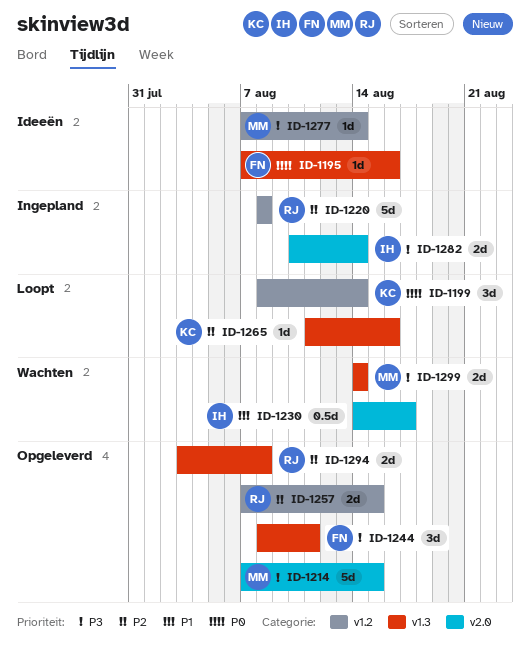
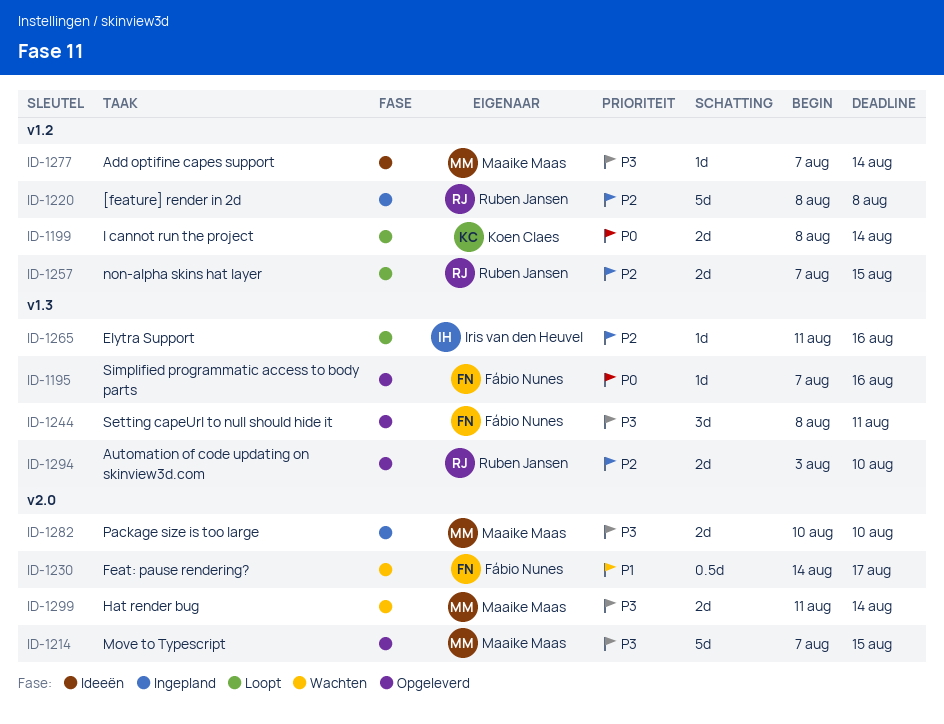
ID-1195, status: Ideeën -> Opgeleverd
ID-1199, estimate: 3d -> 2d
ID-1230, owner: Iris van den Heuvel -> Fábio Nunes
ID-1257, status: Opgeleverd -> Loopt
ID-1265, owner: Koen Claes -> Iris van den Heuvel
ID-1282, owner: Iris van den Heuvel -> Maaike Maas
ID-1282, due: Aug 14 -> Aug 10
ID-1294, due: Aug 8 -> Aug 10
ID-1299, label: v1.3 -> v2.0
ID-1299, start: Aug 14 -> Aug 11

